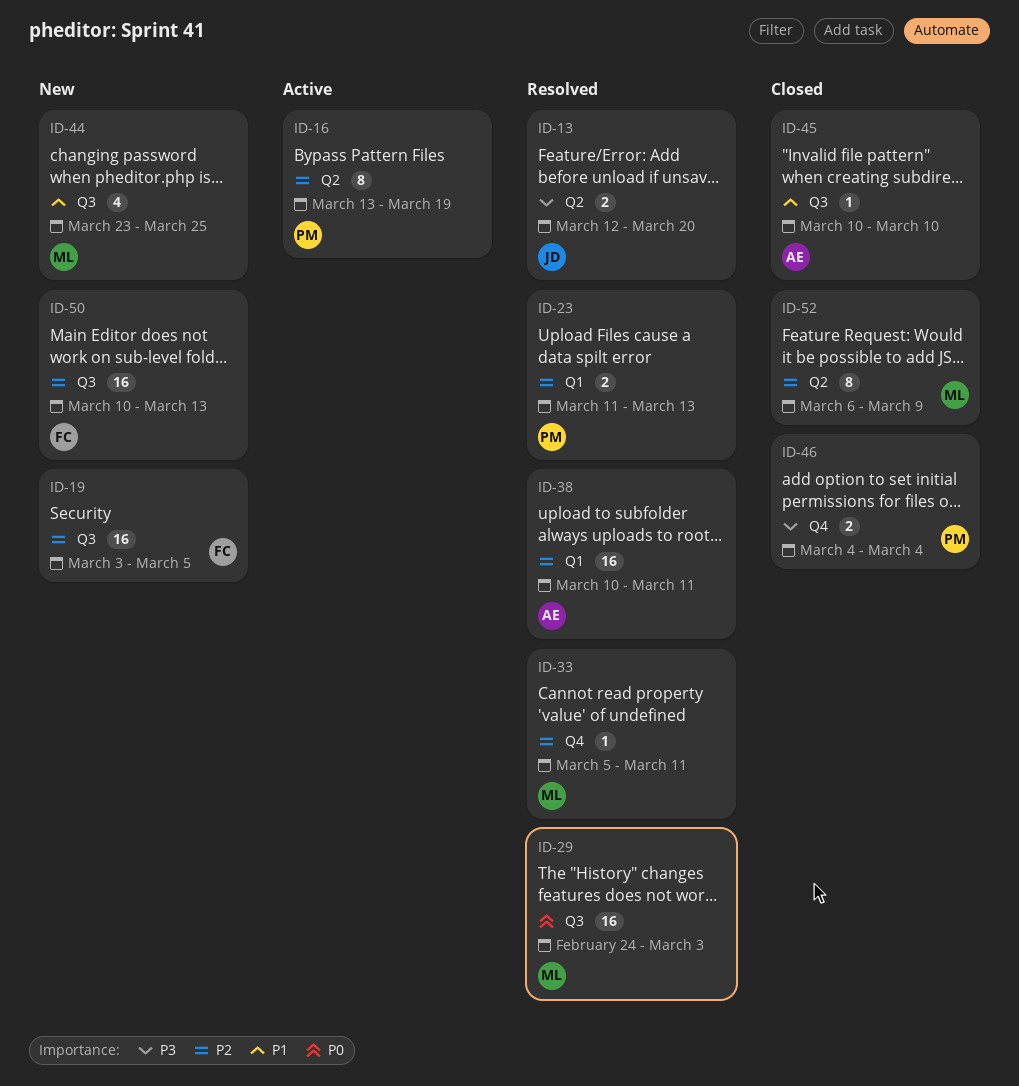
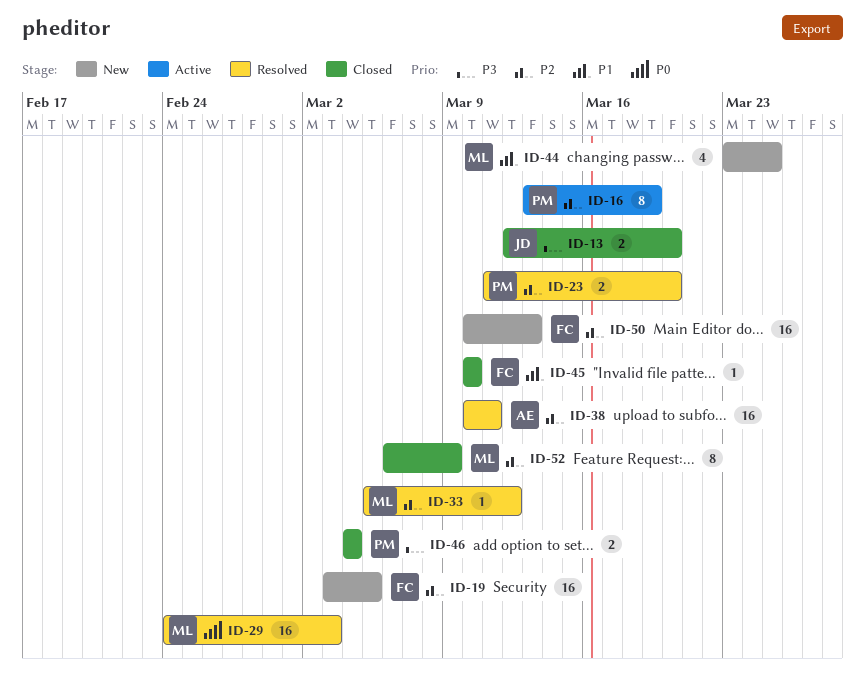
ID-13, status: Resolved -> Closed
ID-23, due: Mar 13 -> Mar 20
ID-33, due: Mar 11 -> Mar 12
ID-45, owner: AE -> FC

